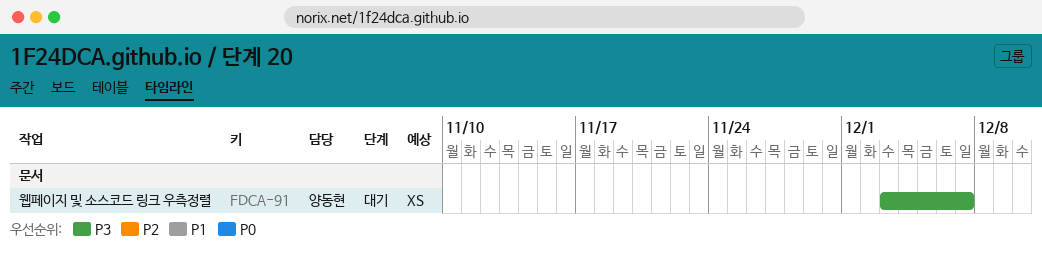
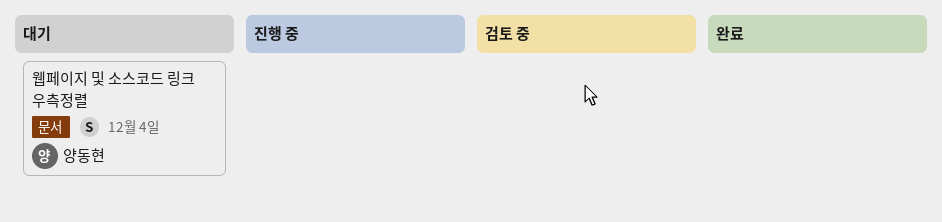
웹페이지 및 소스코드 링크 우측정렬, estimate: XS -> S
웹페이지 및 소스코드 링크 우측정렬, due: Dec 7 -> Dec 4

